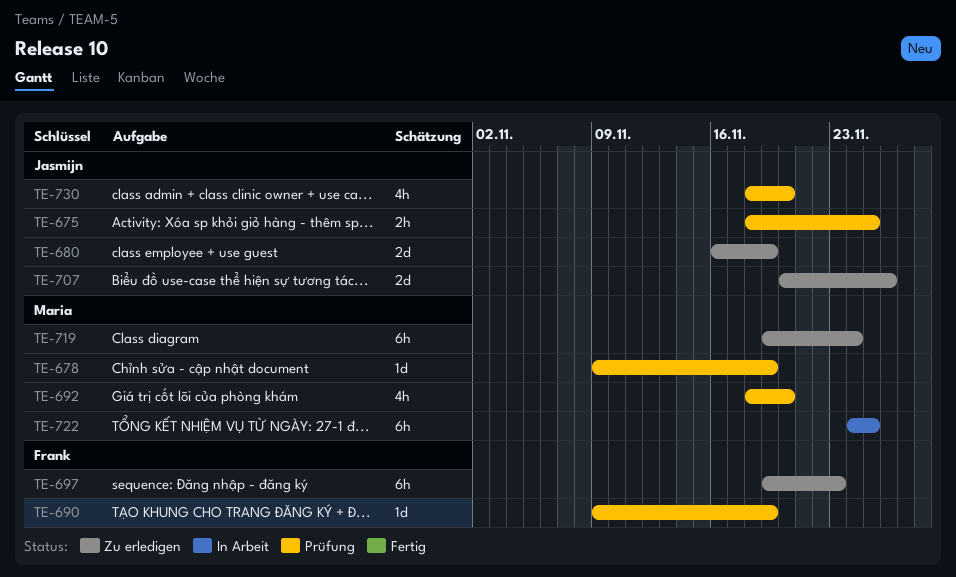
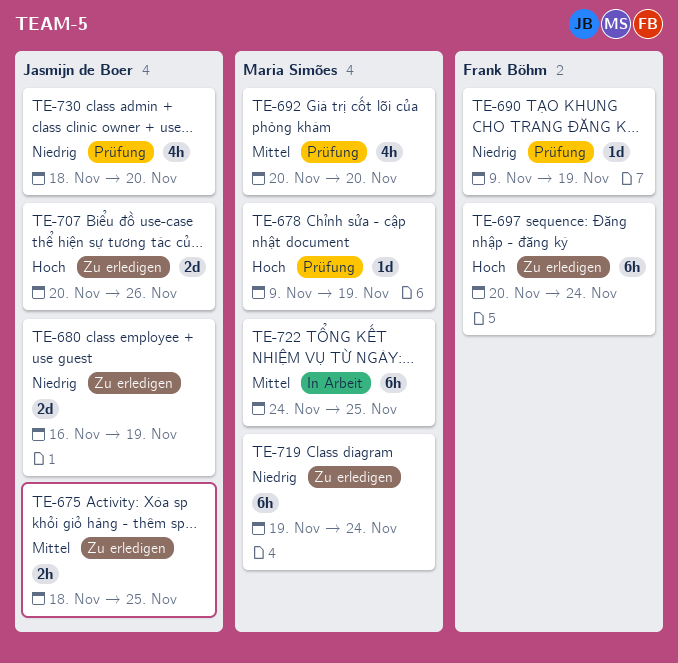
TE-675, status: Prüfung -> Zu erledigen
TE-692, start: Nov 18 -> Nov 20
TE-697, start: Nov 19 -> Nov 20
TE-697, due: Nov 23 -> Nov 24

